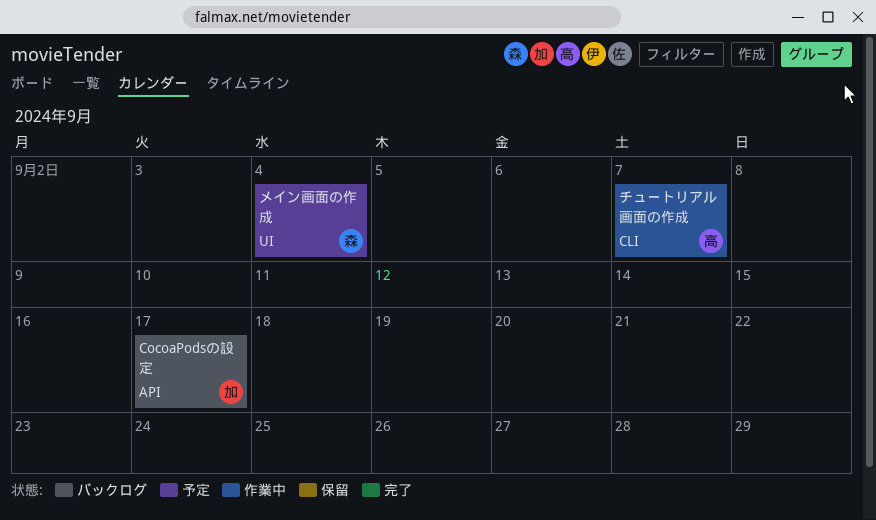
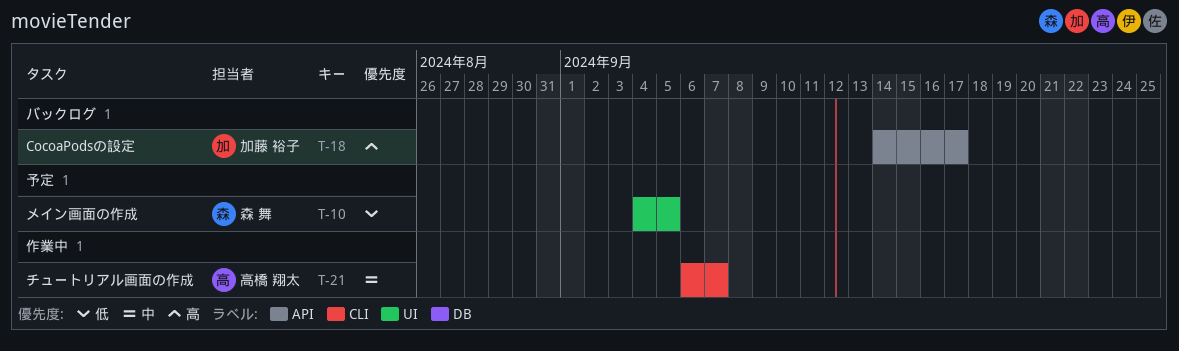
メイン画面の作成, due: Sep 4 -> Sep 5

